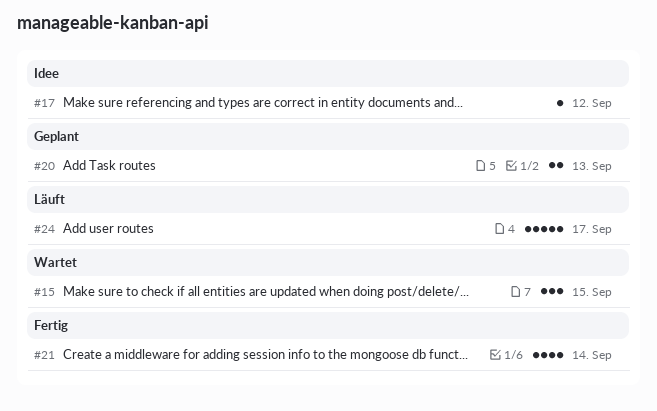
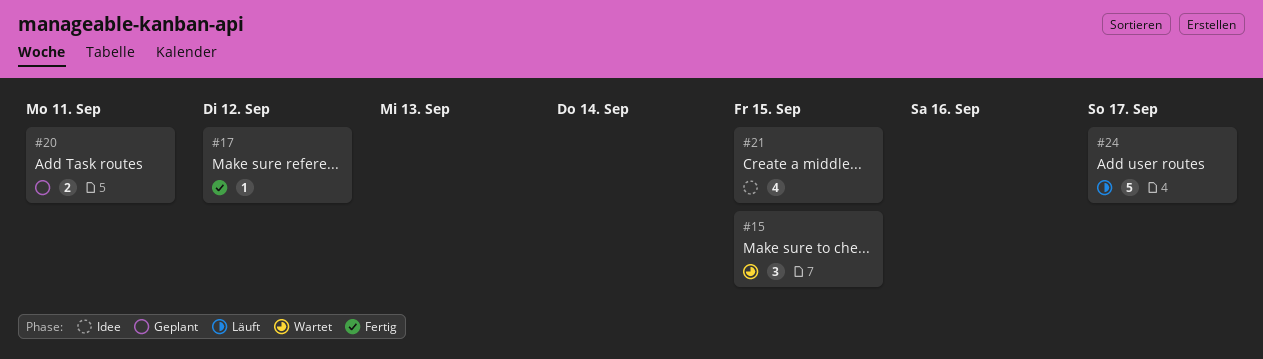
#17, status: Idee -> Fertig
#20, due: Sep 13 -> Sep 11
#21, status: Fertig -> Idee
#21, due: Sep 14 -> Sep 15

